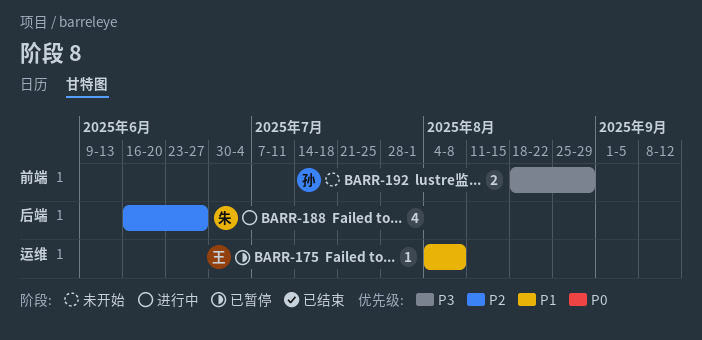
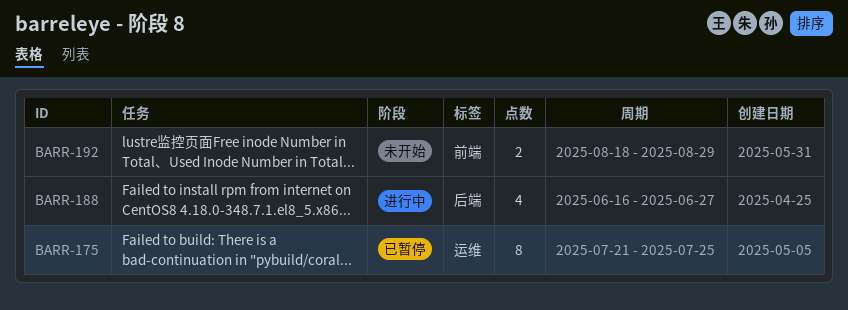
BARR-175, estimate: 1 -> 8
BARR-175, start: Aug 4 -> Jul 21
BARR-175, due: Aug 8 -> Jul 25

